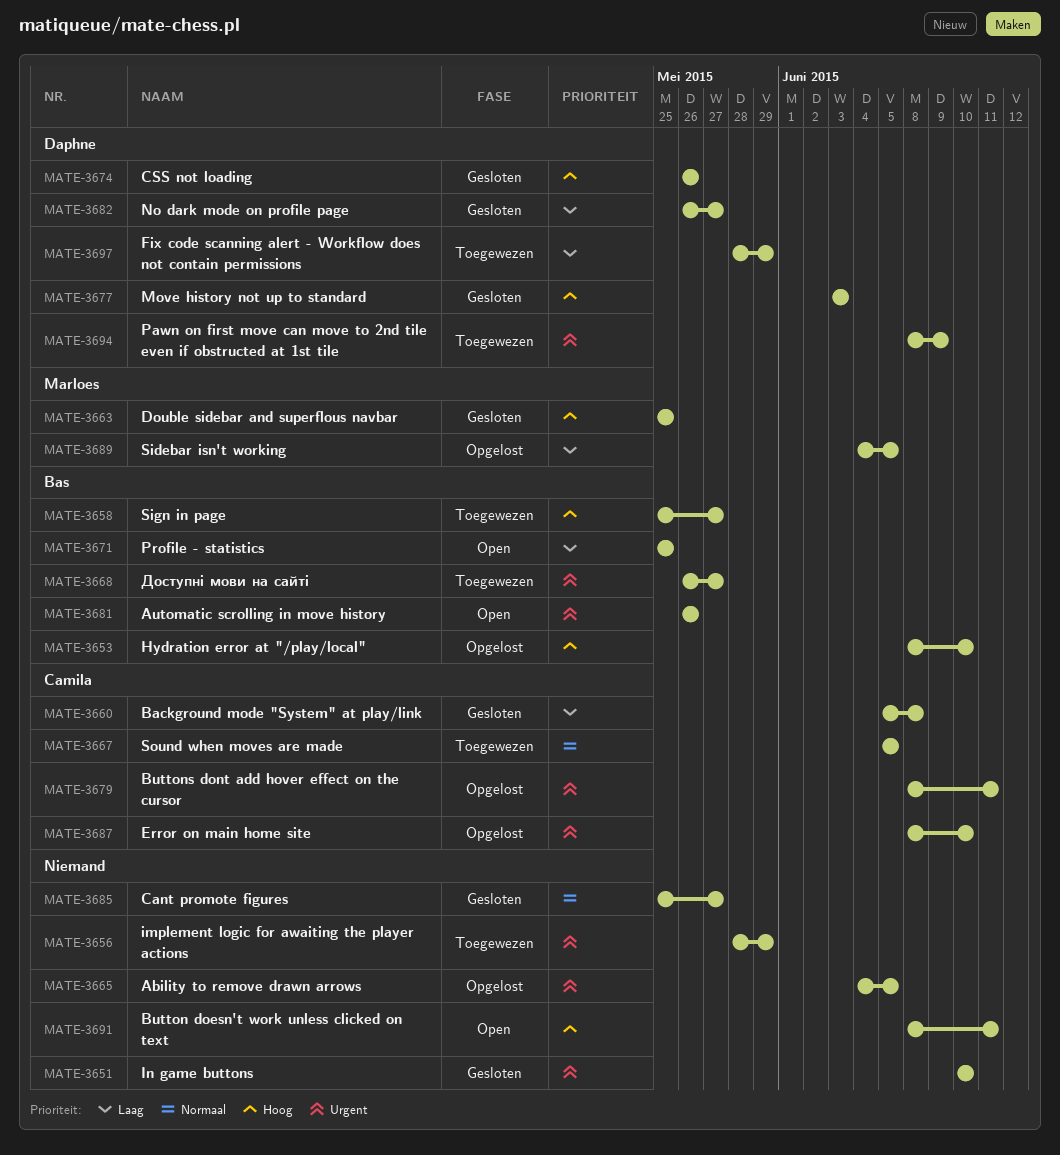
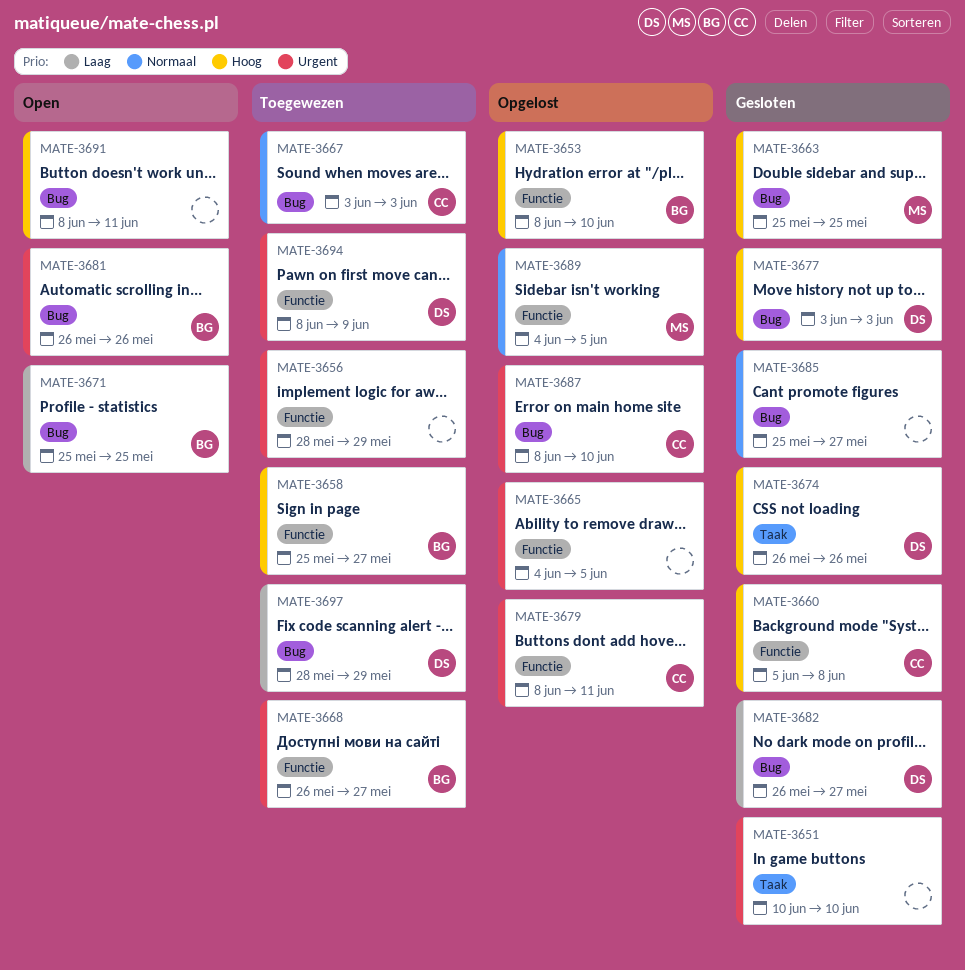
MATE-3660, priority: Laag -> Hoog
MATE-3667, start: Jun 5 -> Jun 3
MATE-3667, due: Jun 5 -> Jun 3
MATE-3689, priority: Laag -> Normaal

